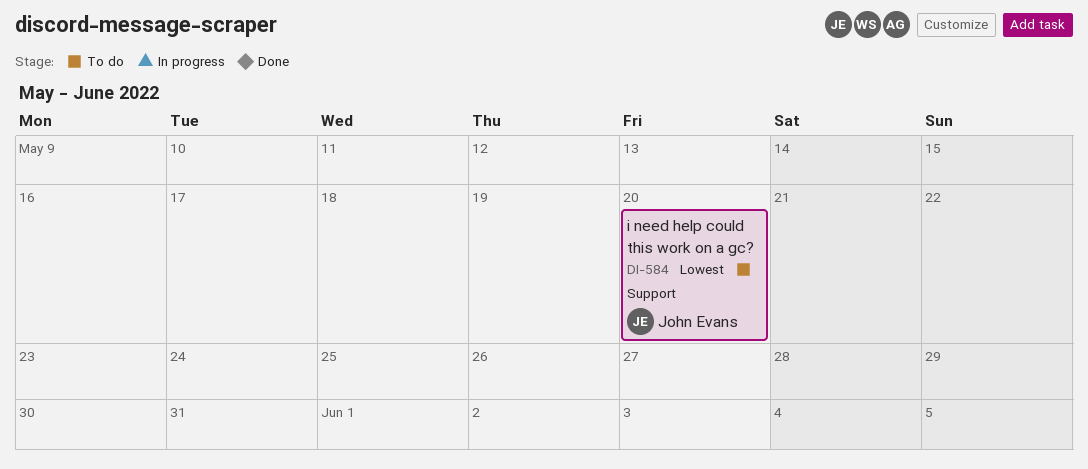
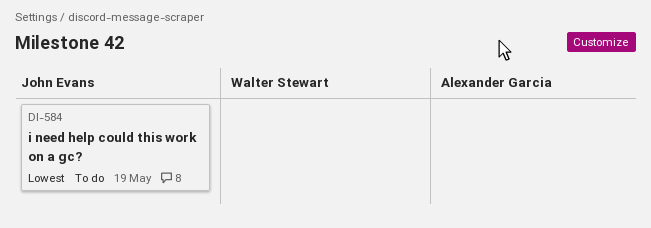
DI-584, due: May 20 -> May 19

